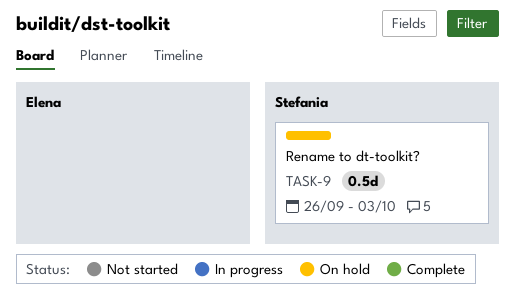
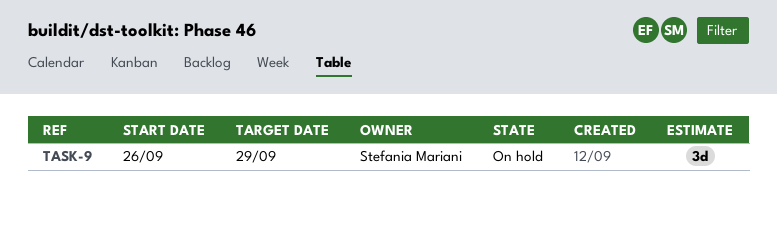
TASK-9, estimate: 0.5d -> 3d
TASK-9, due: Oct 3 -> Sep 29

